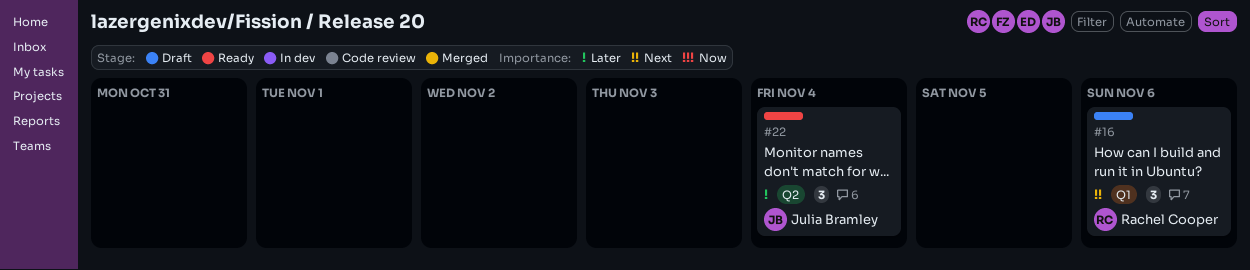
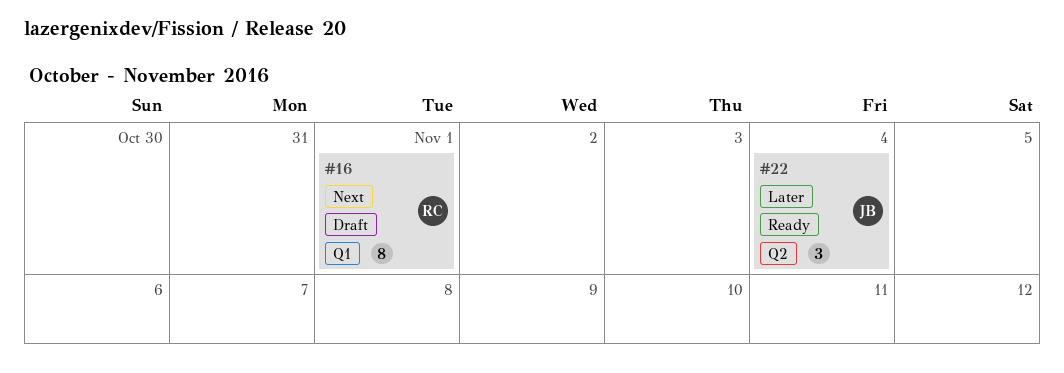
#16, estimate: 3 -> 8
#16, due: Nov 6 -> Nov 1

